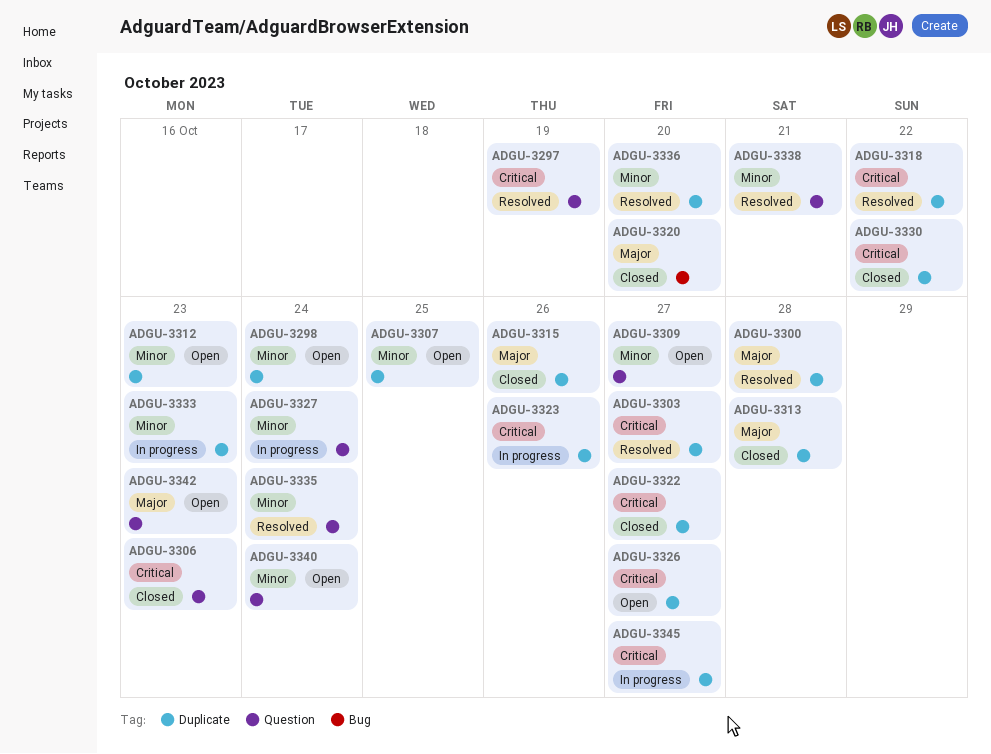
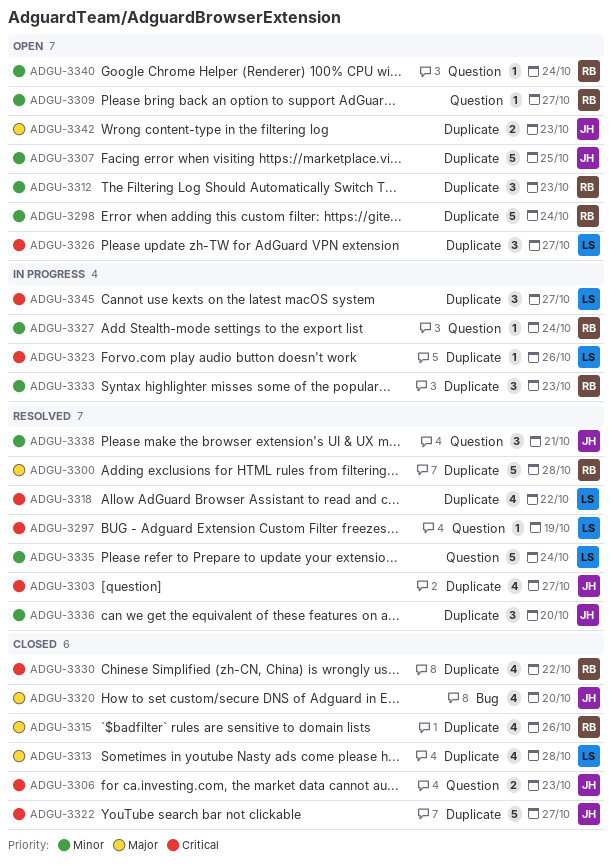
ADGU-3342, label: Question -> Duplicate

